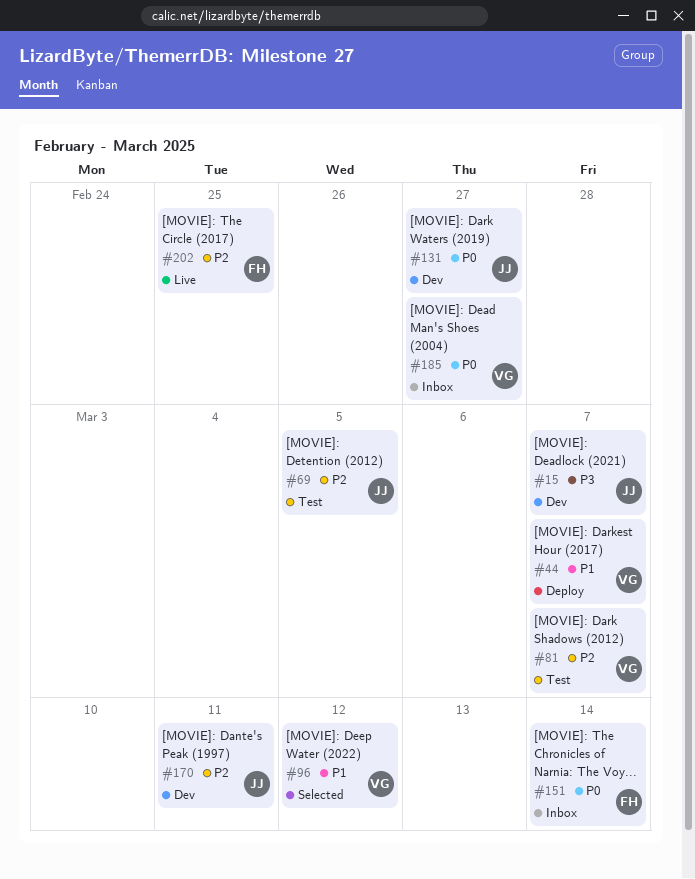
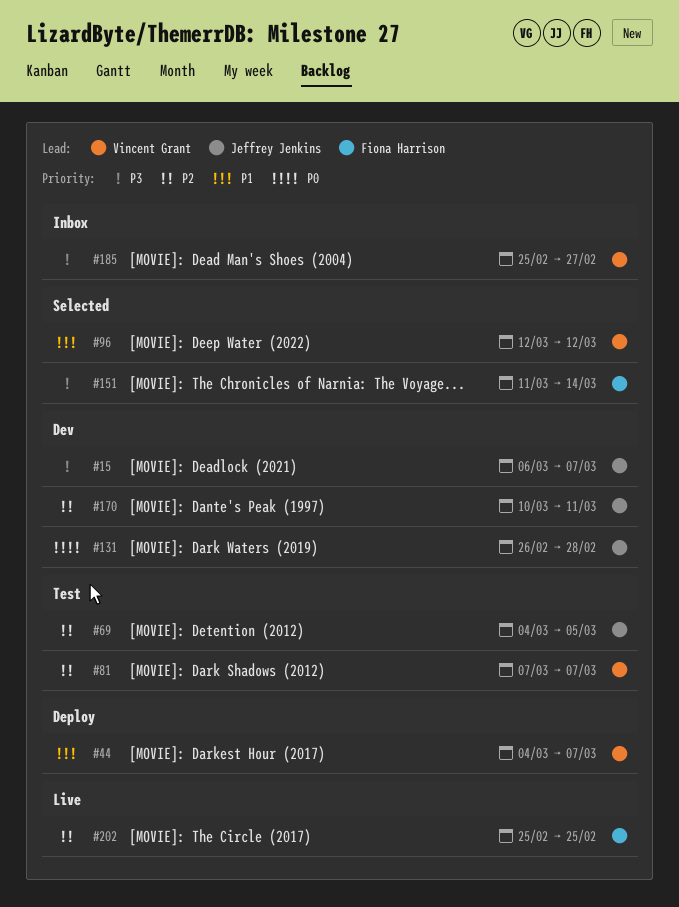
#131, due: Feb 27 -> Feb 28
#151, status: Inbox -> Selected
#151, priority: P0 -> P3
#185, priority: P0 -> P3

